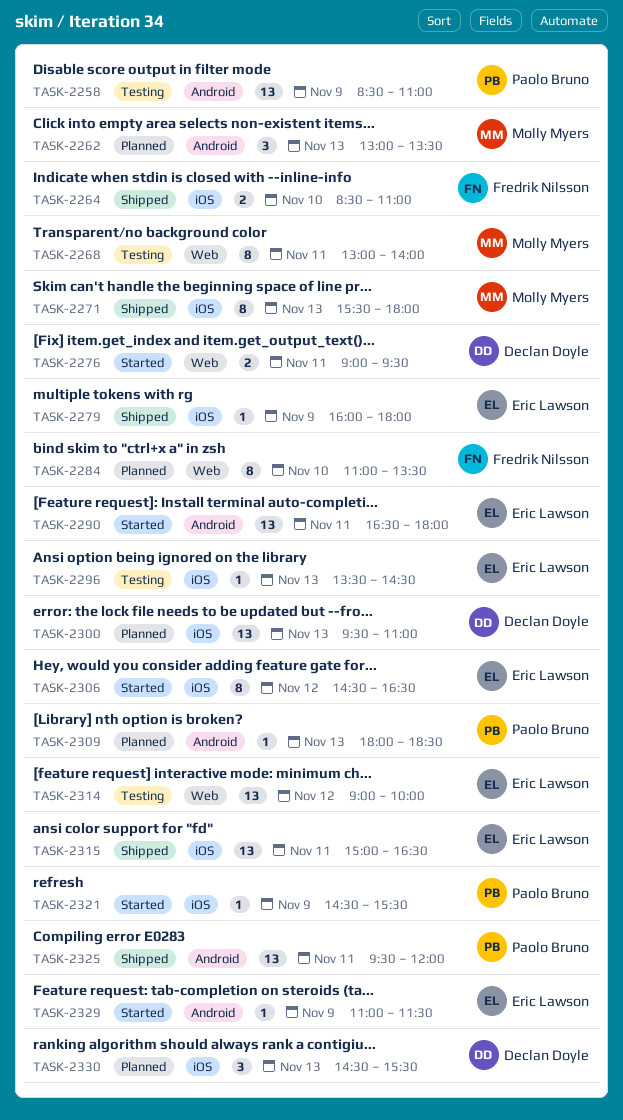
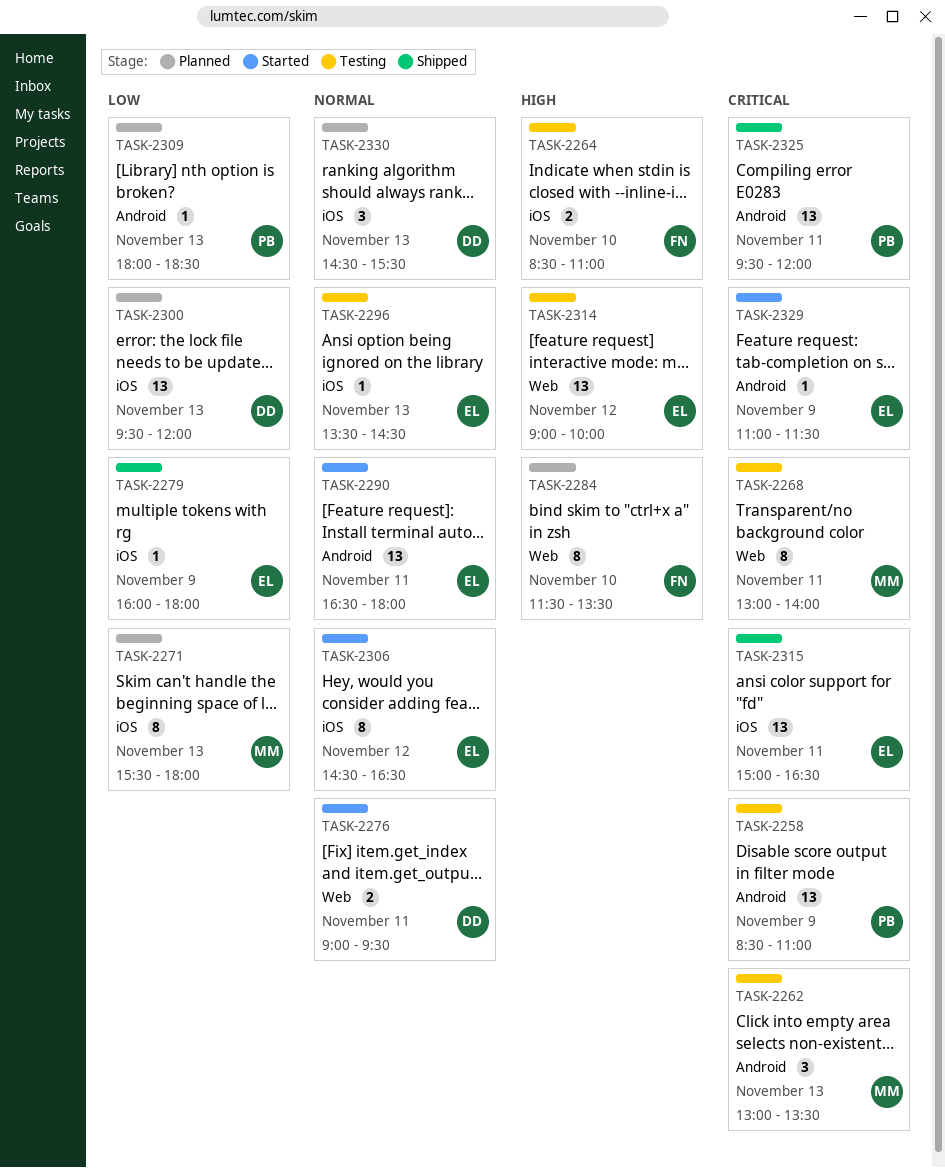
TASK-2262, status: Planned -> Testing
TASK-2264, status: Shipped -> Testing
TASK-2271, status: Shipped -> Planned
TASK-2284, begins: 11:00 -> 11:30
TASK-2300, ends: 11:00 -> 12:00
TASK-2321: present -> none

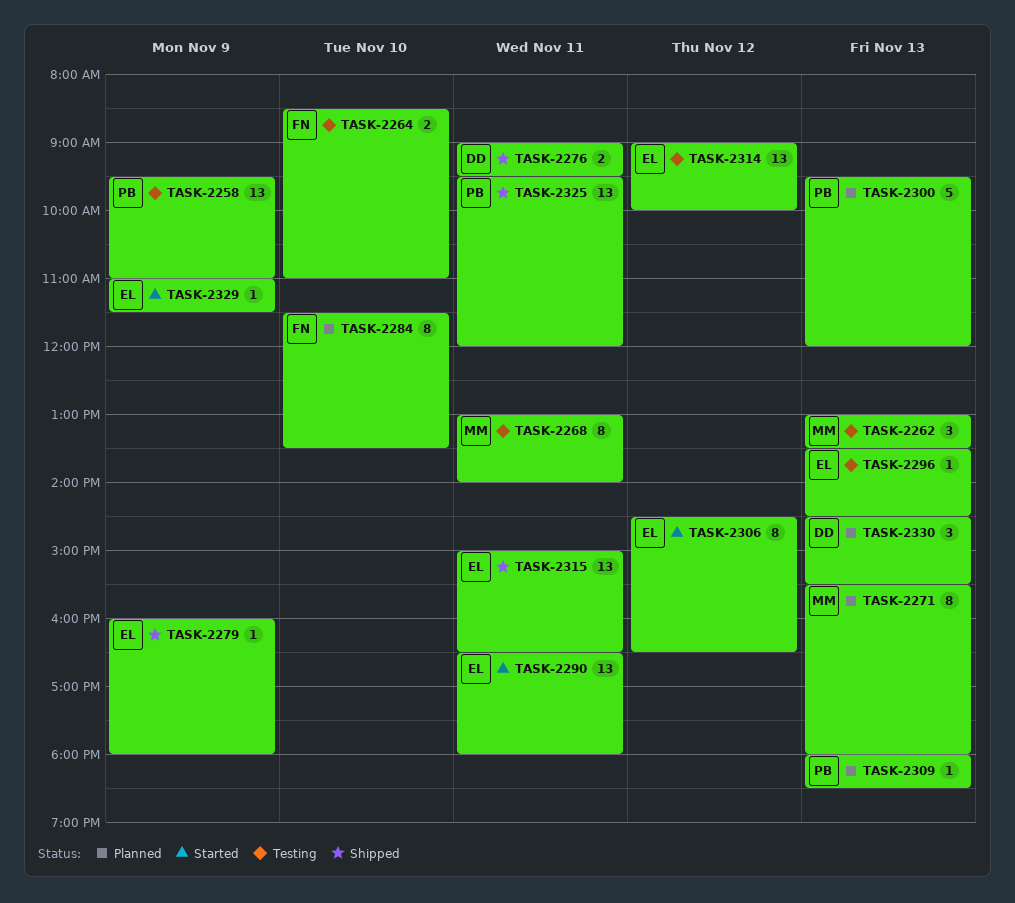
TASK-2258, begins: 08:30 -> 09:30
TASK-2276, status: Started -> Shipped
TASK-2300, owner: DD -> PB
TASK-2300, estimate: 13 -> 5

